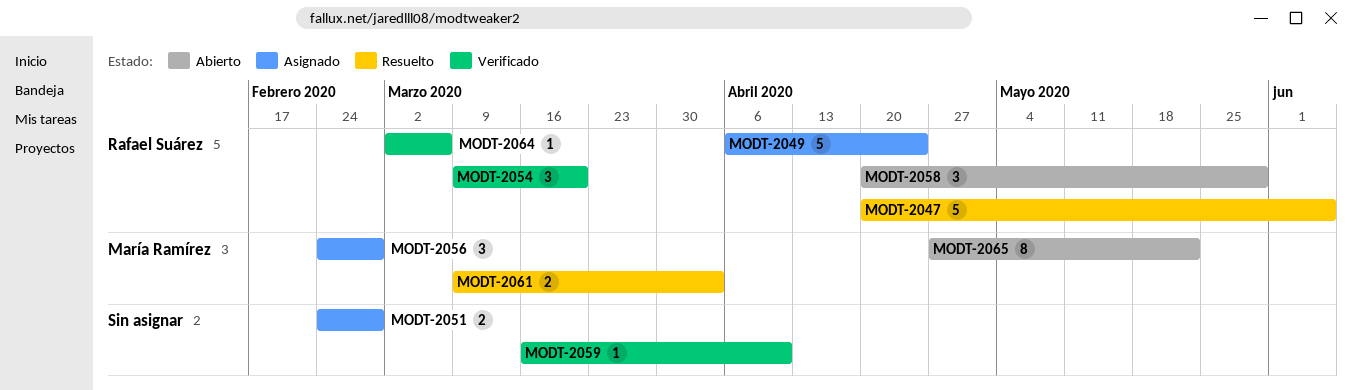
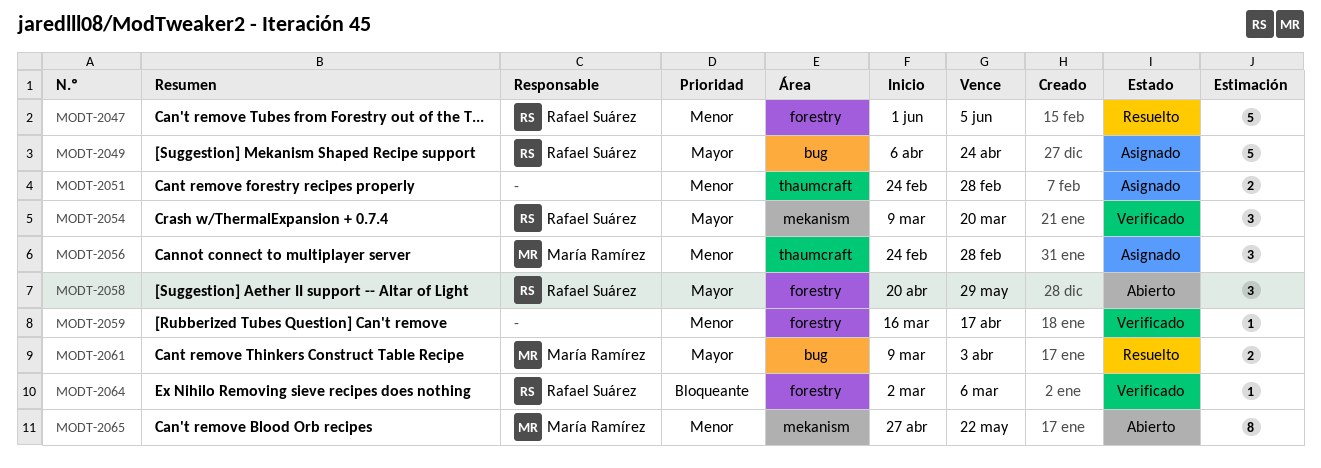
MODT-2047, start: Apr 20 -> Jun 1
MODT-2059, due: Apr 10 -> Apr 17

